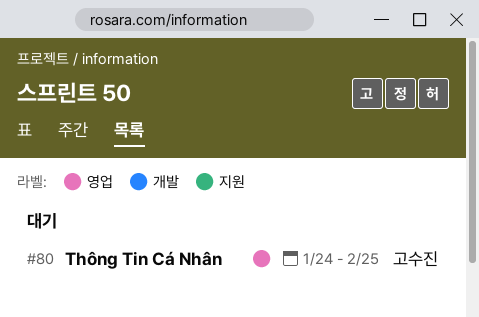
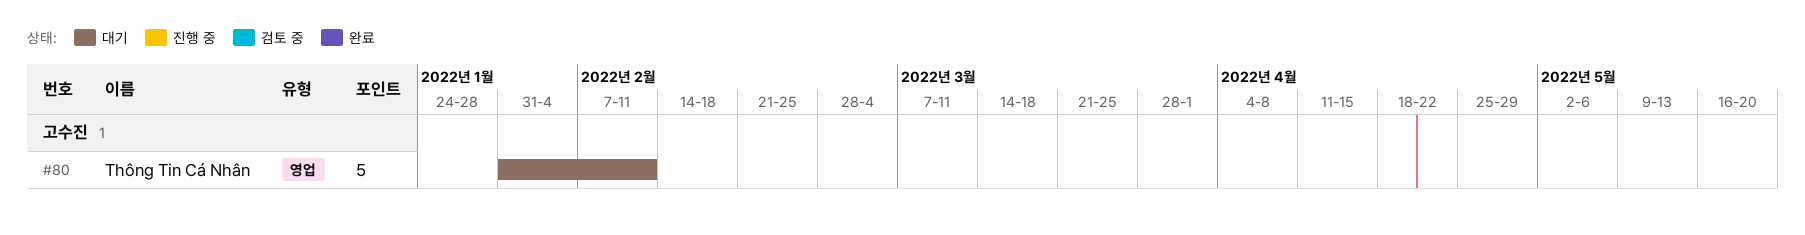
#80, start: Jan 24 -> Jan 31
#80, due: Feb 25 -> Feb 11

